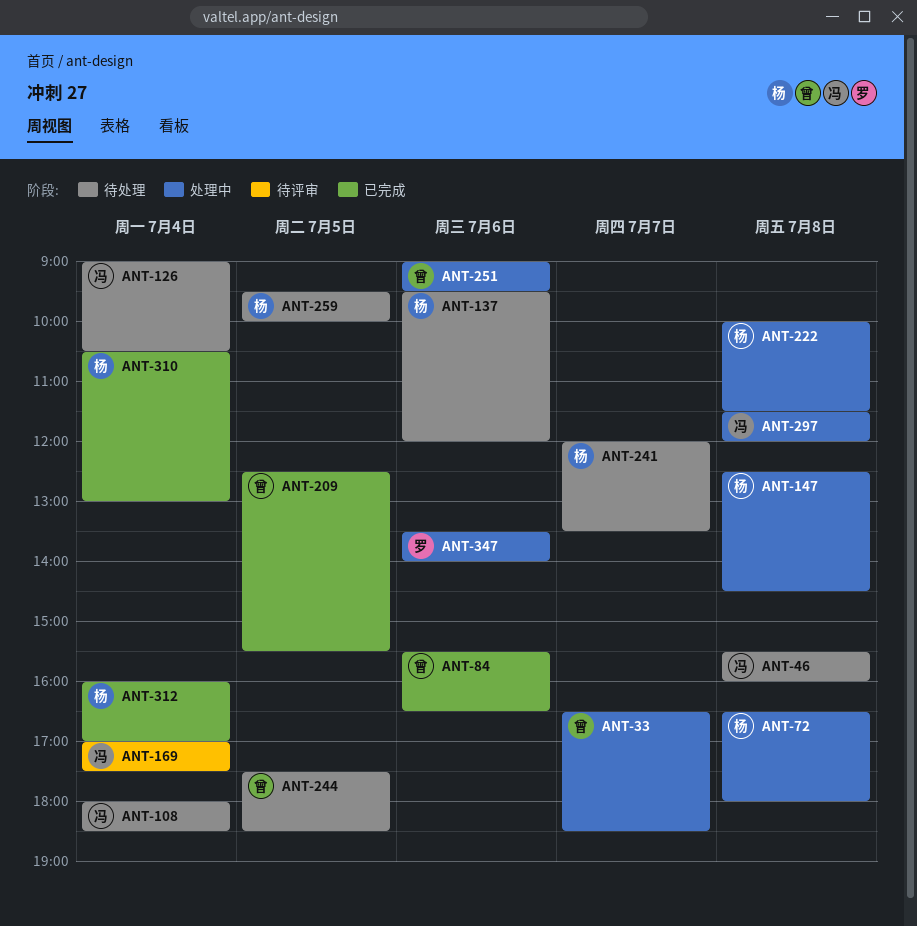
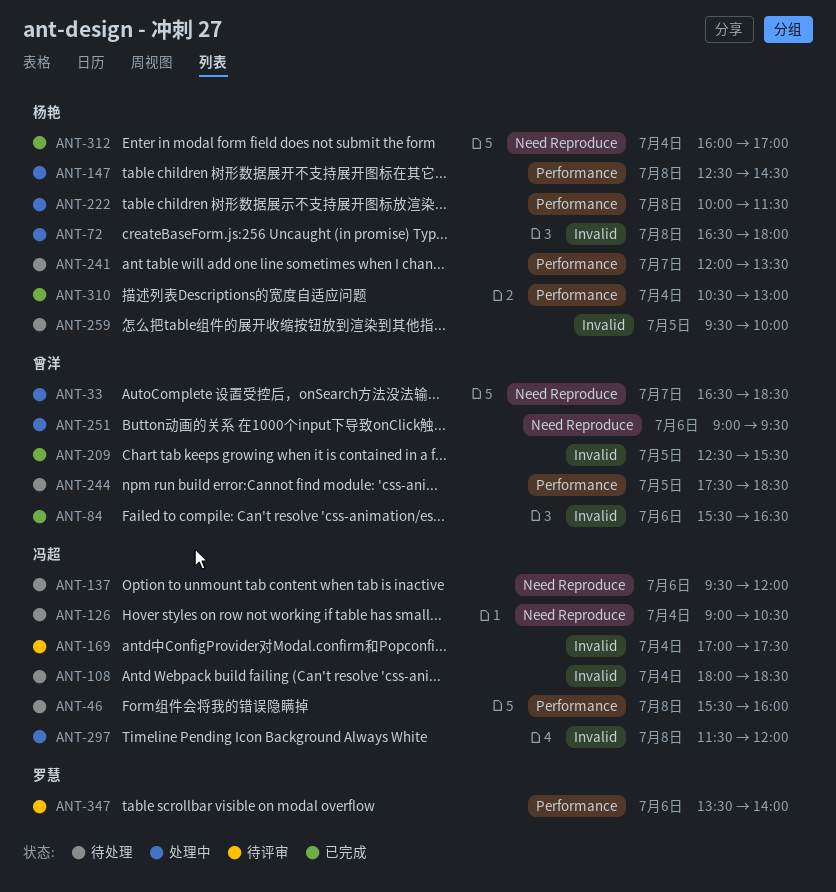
ANT-137, owner: 杨艳 -> 冯超
ANT-347, status: 处理中 -> 待评审

